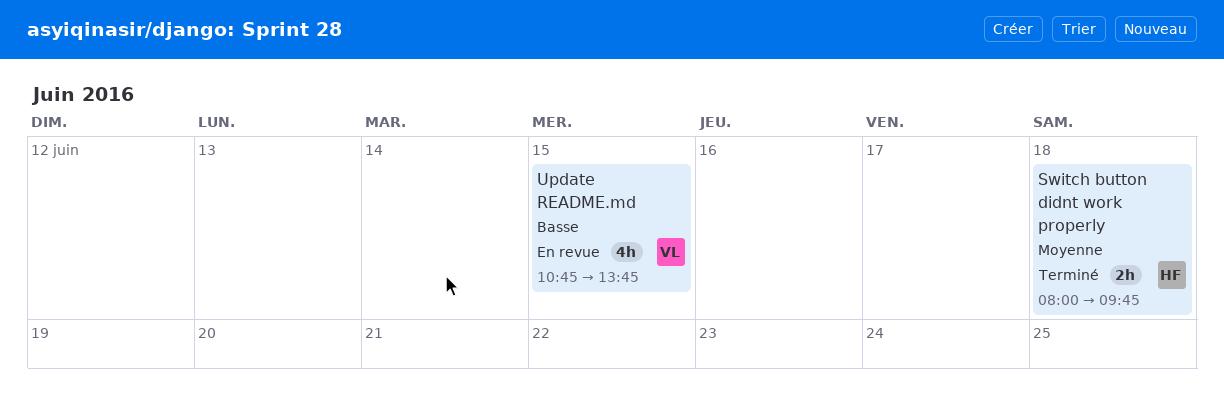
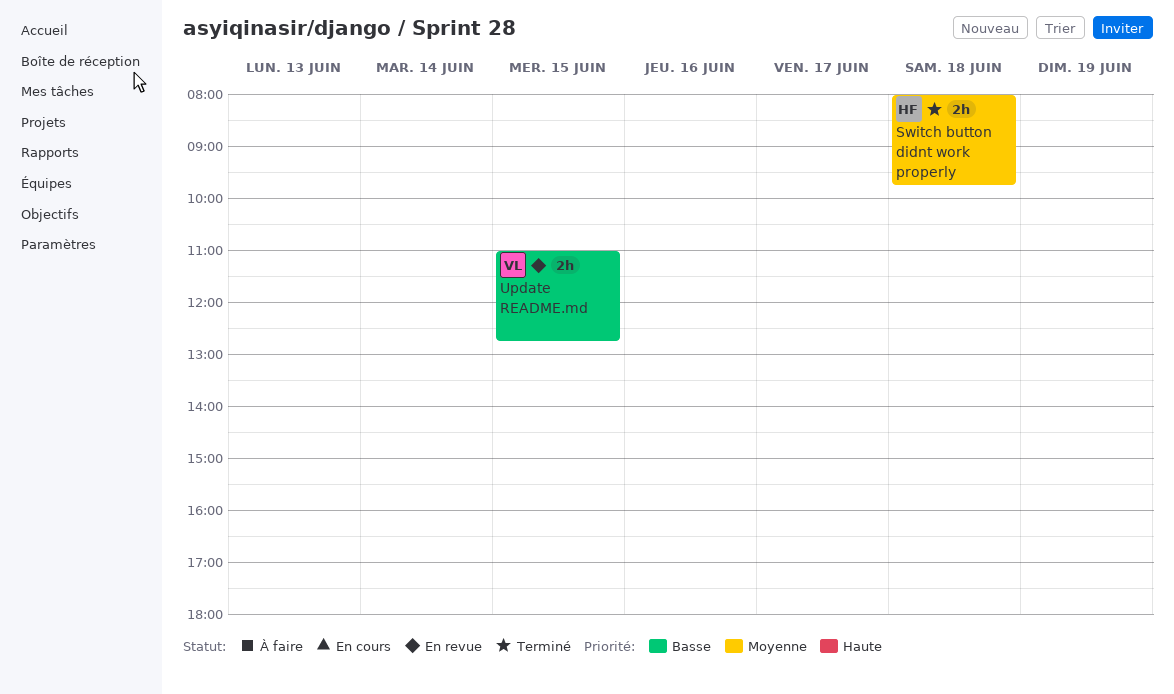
Update README.md, estimate: 4h -> 2h
Update README.md, begins: 10:45 -> 11:00
Update README.md, ends: 13:45 -> 12:45

